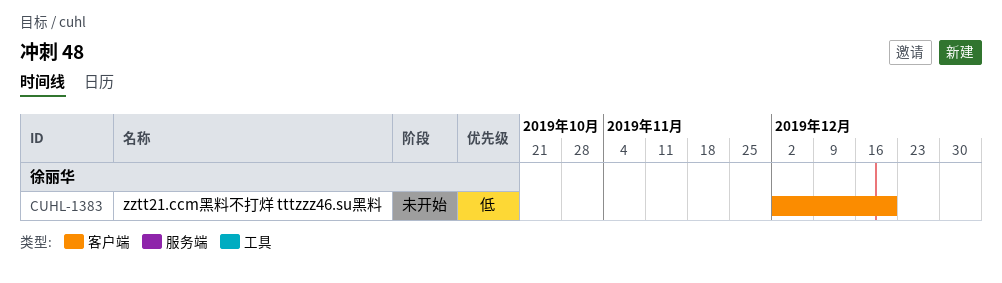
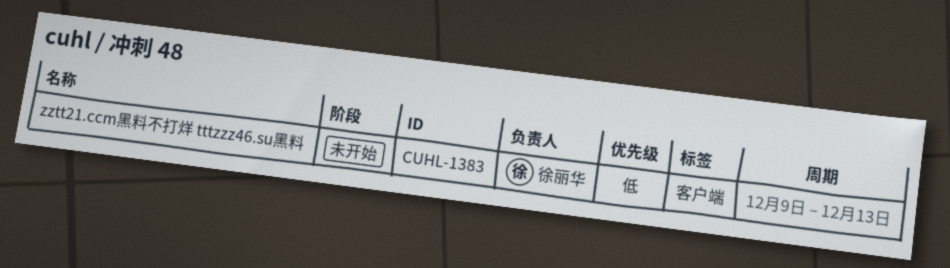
CUHL-1383, start: Dec 2 -> Dec 9
CUHL-1383, due: Dec 20 -> Dec 13

